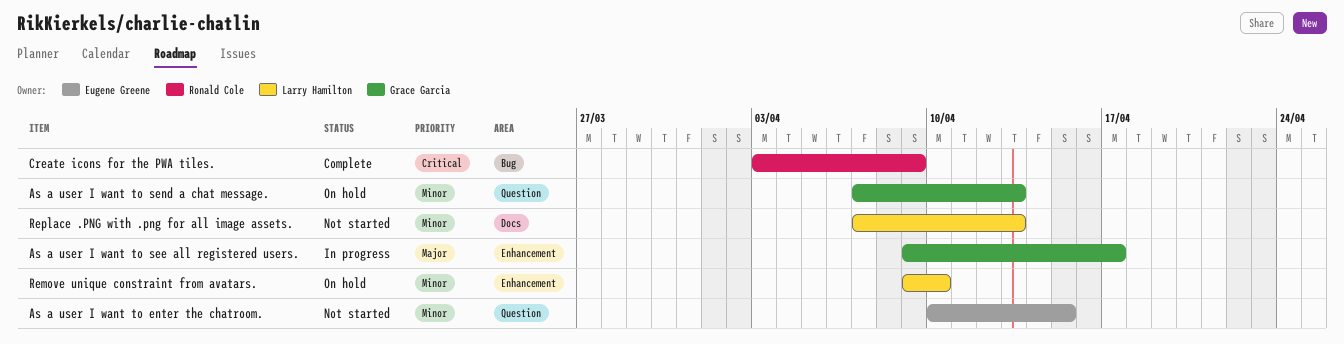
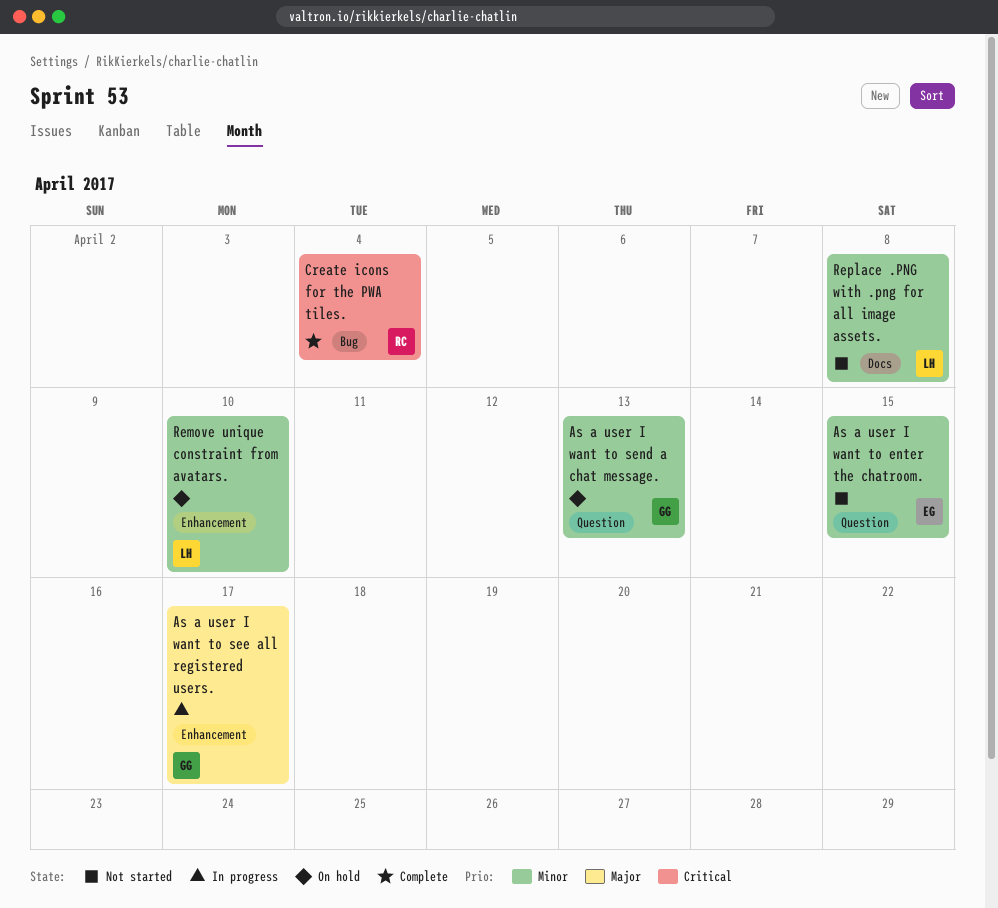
Create icons for the PWA tiles., due: Apr 9 -> Apr 4
Replace .PNG with .png for all image assets., due: Apr 13 -> Apr 8

